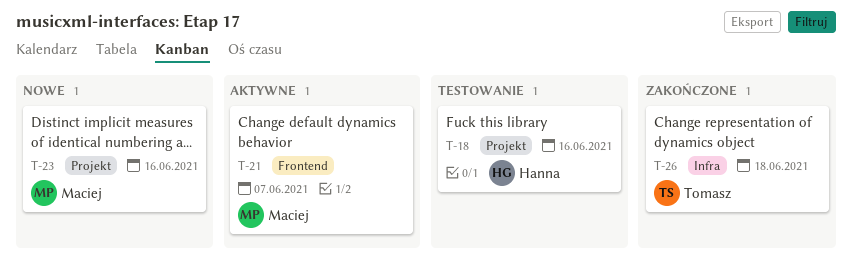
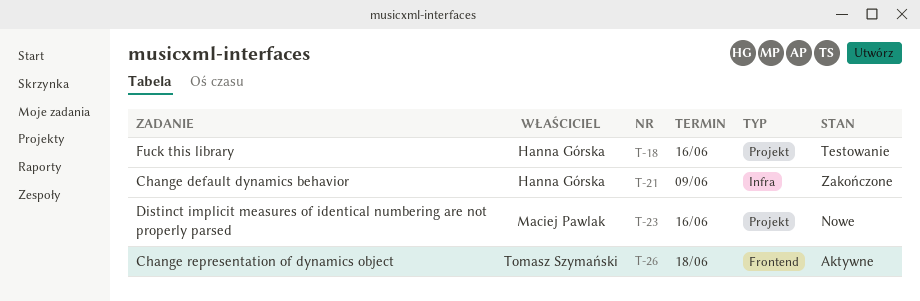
T-21, status: Aktywne -> Zakończone
T-21, owner: Maciej Pawlak -> Hanna Górska
T-21, label: Frontend -> Infra
T-21, due: Jun 7 -> Jun 9
T-26, status: Zakończone -> Aktywne
T-26, label: Infra -> Frontend

